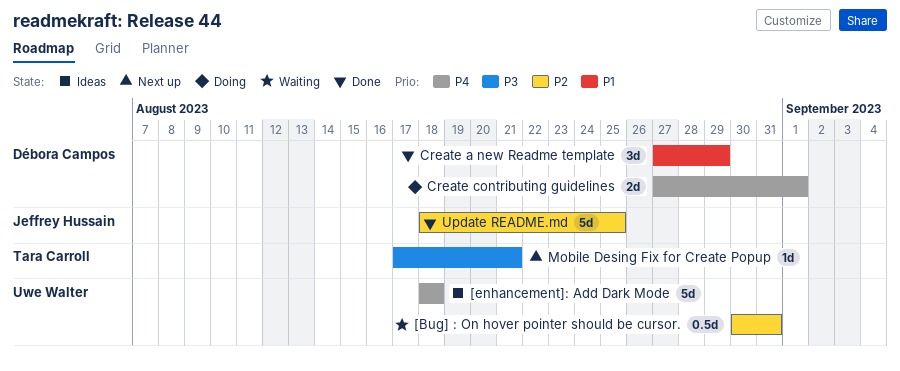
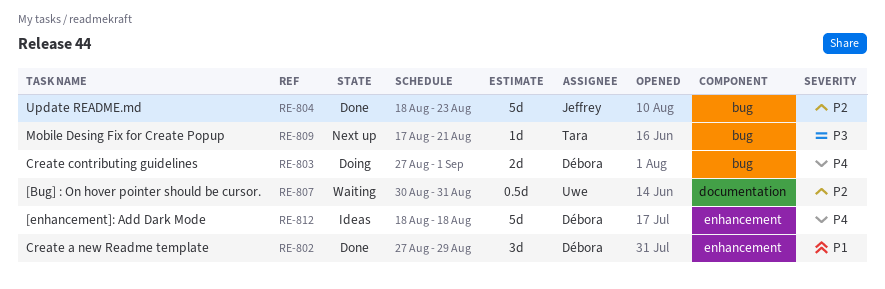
[enhancement]: Add Dark Mode, owner: Uwe Walter -> Débora Campos
Update README.md, due: Aug 25 -> Aug 23

